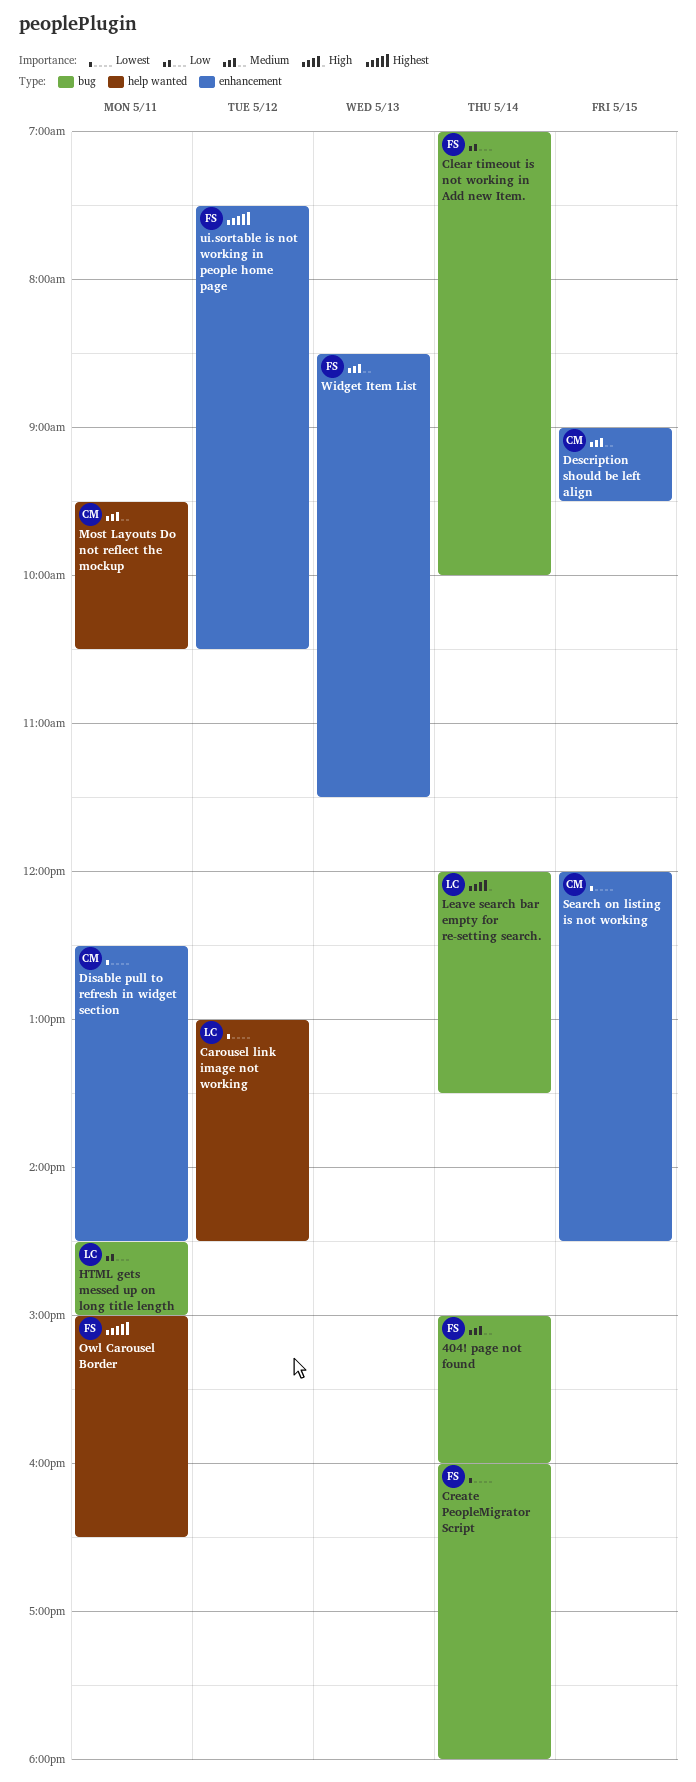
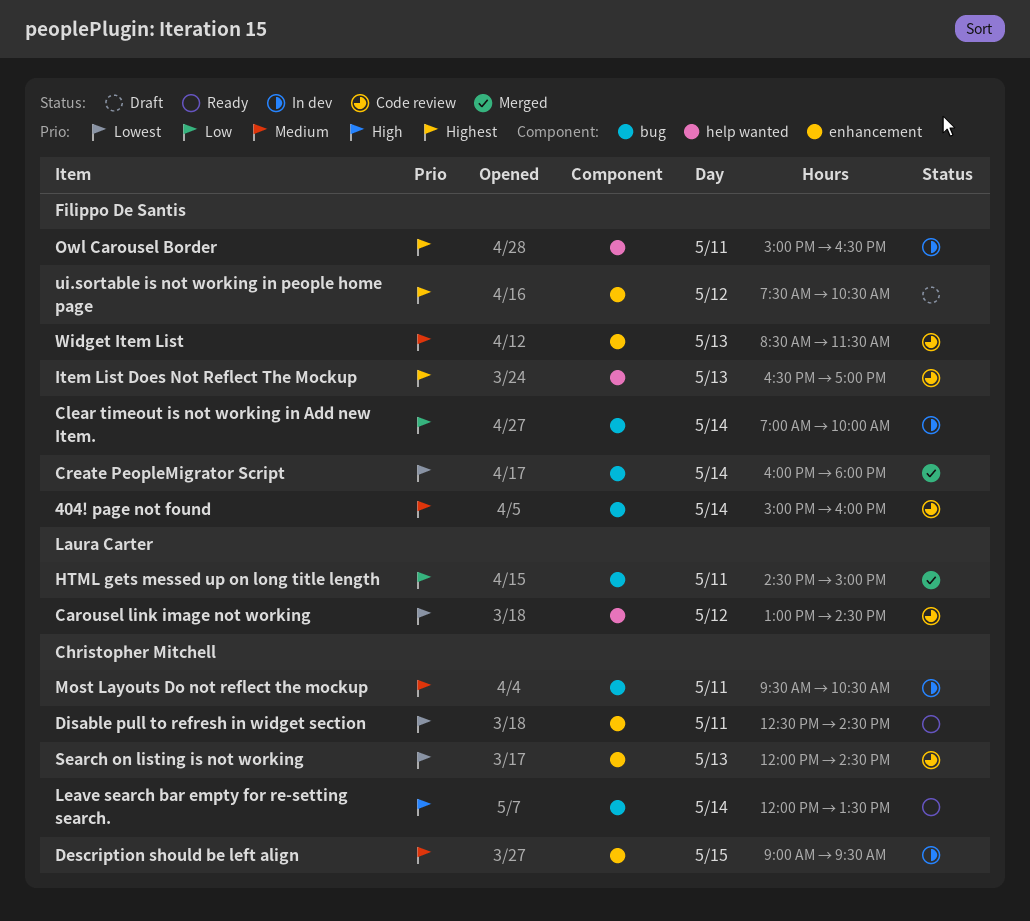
Item List Does Not Reflect The Mockup: none -> present
Leave search bar empty for re-setting search., owner: Laura Carter -> Christopher Mitchell
Most Layouts Do not reflect the mockup, label: help wanted -> bug
Search on listing is not working, day: May 15 -> May 13

